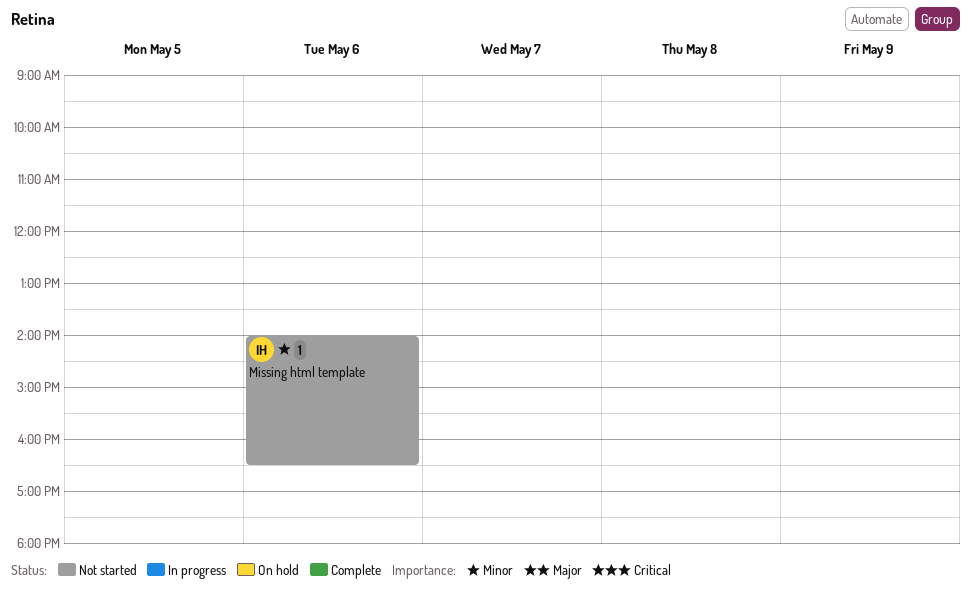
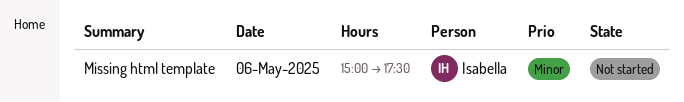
Missing html template, begins: 14:00 -> 15:00
Missing html template, ends: 16:30 -> 17:30

